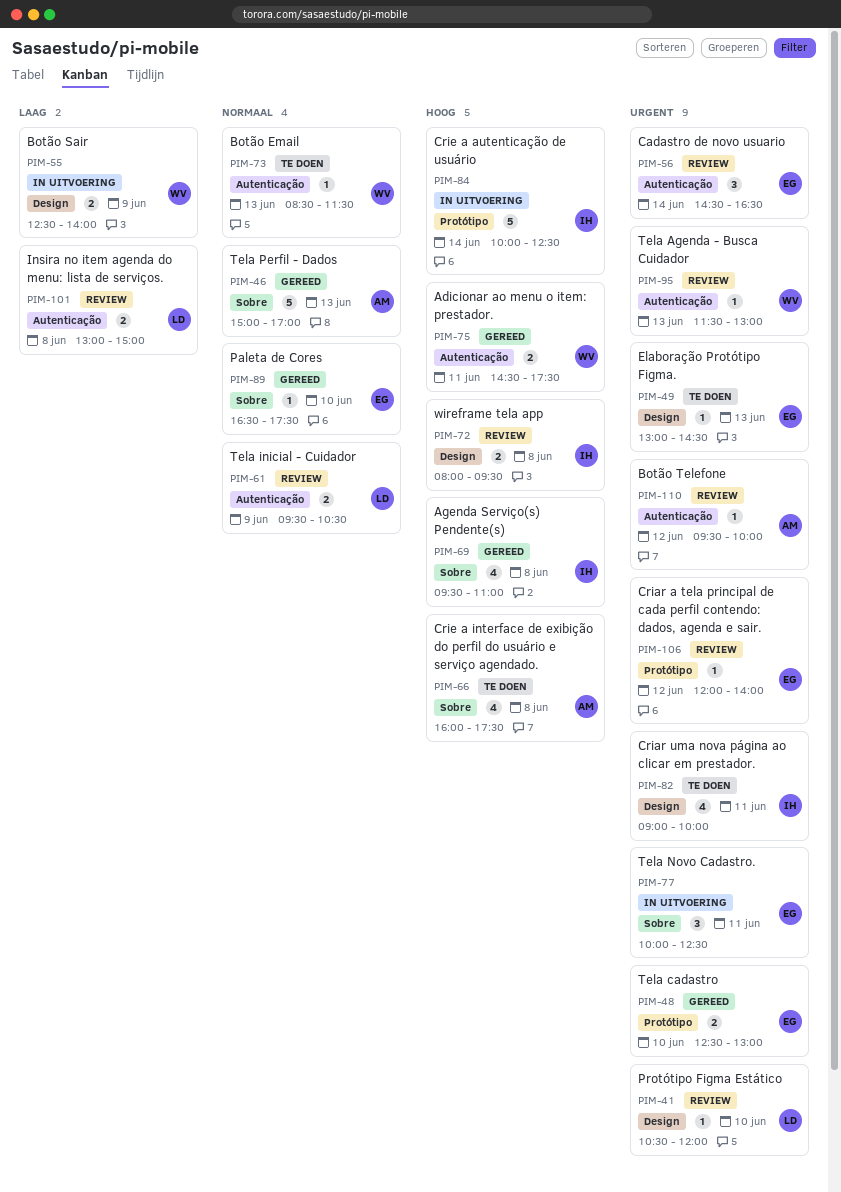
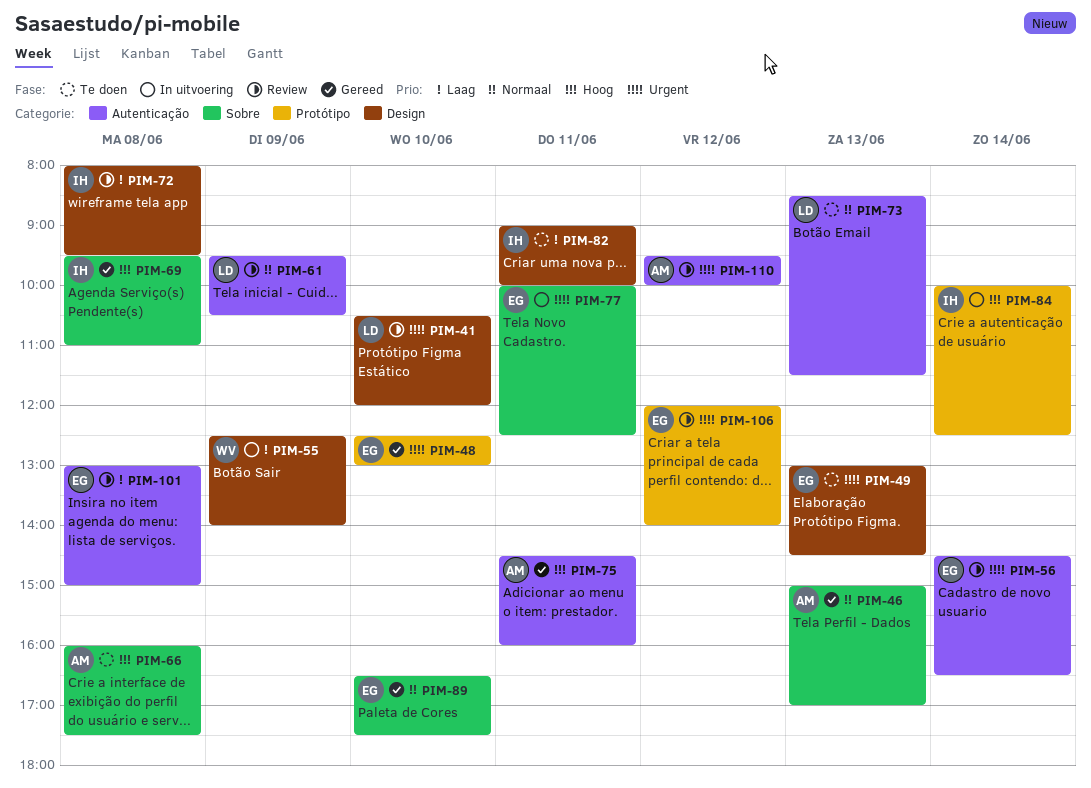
PIM-72, priority: Hoog -> Laag
PIM-73, owner: WV -> LD
PIM-75, owner: WV -> AM
PIM-75, ends: 17:30 -> 16:00
PIM-82, priority: Urgent -> Laag
PIM-95: present -> none
PIM-101, owner: LD -> EG

